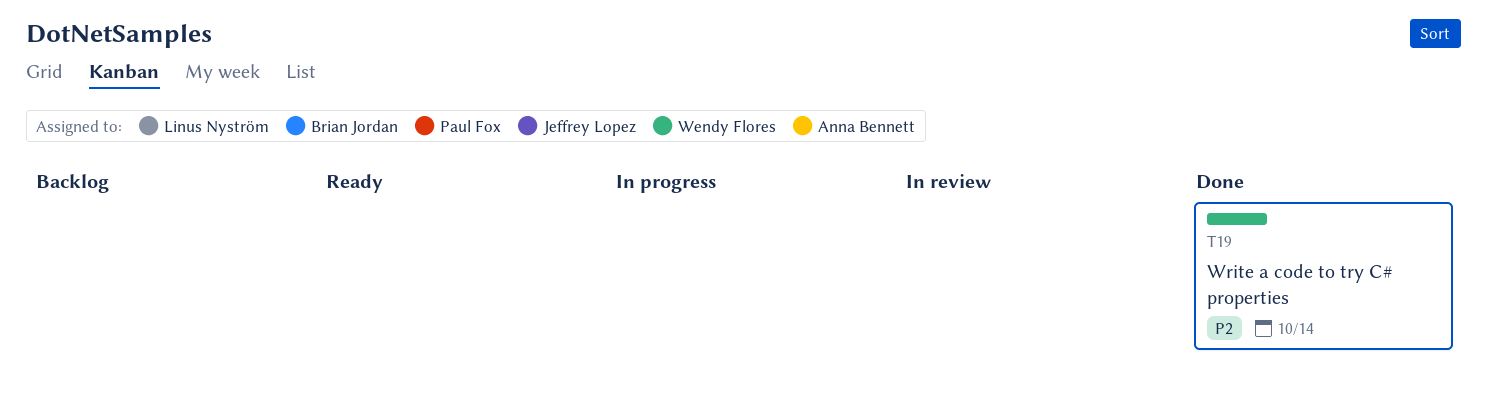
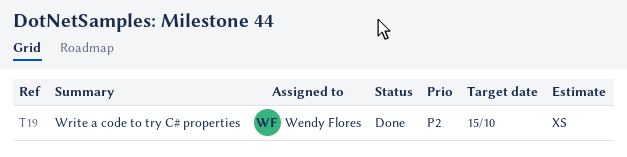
T19, due: Oct 14 -> Oct 15

